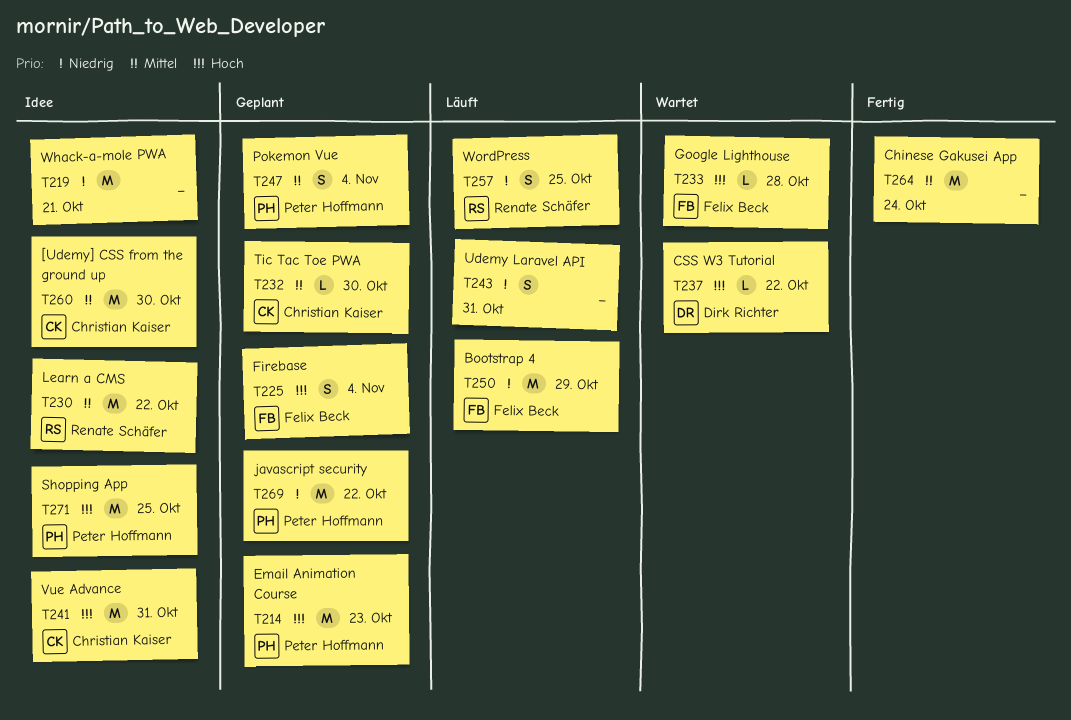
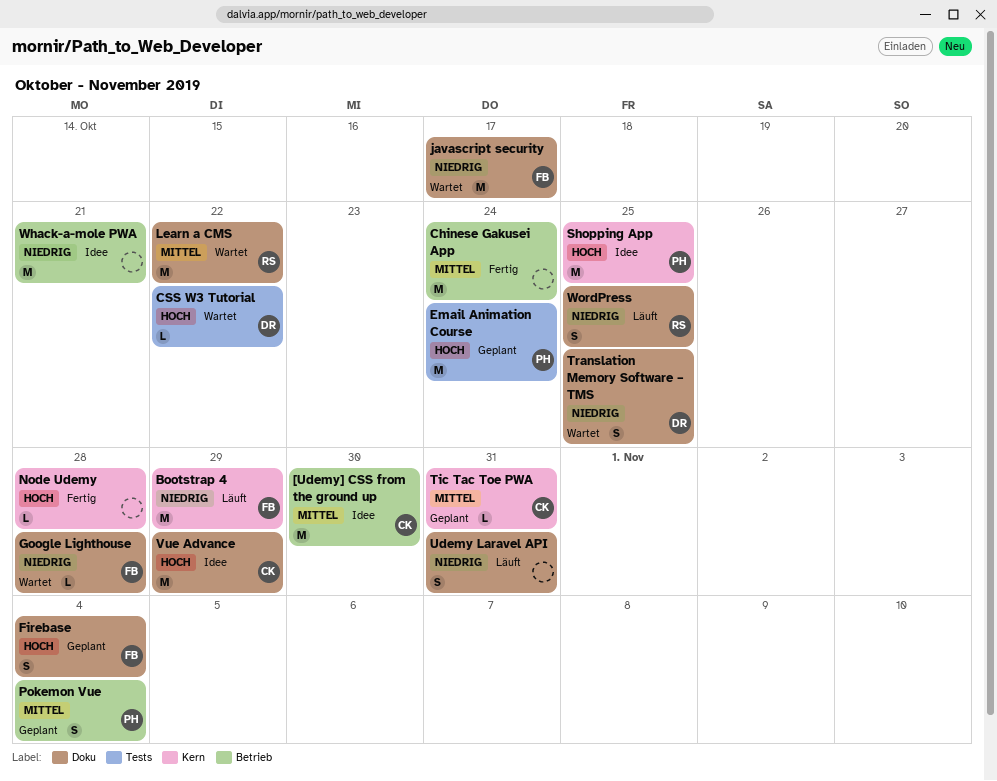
Email Animation Course, due: Oct 23 -> Oct 24
Google Lighthouse, priority: Hoch -> Niedrig
javascript security, status: Geplant -> Wartet
javascript security, owner: Peter Hoffmann -> Felix Beck
javascript security, due: Oct 22 -> Oct 17
Learn a CMS, status: Idee -> Wartet
Node Udemy: none -> present
Tic Tac Toe PWA, due: Oct 30 -> Oct 31
Translation Memory Software – TMS: none -> present
Vue Advance, due: Oct 31 -> Oct 29

